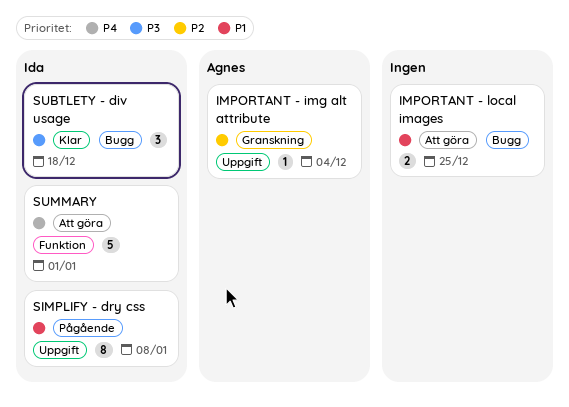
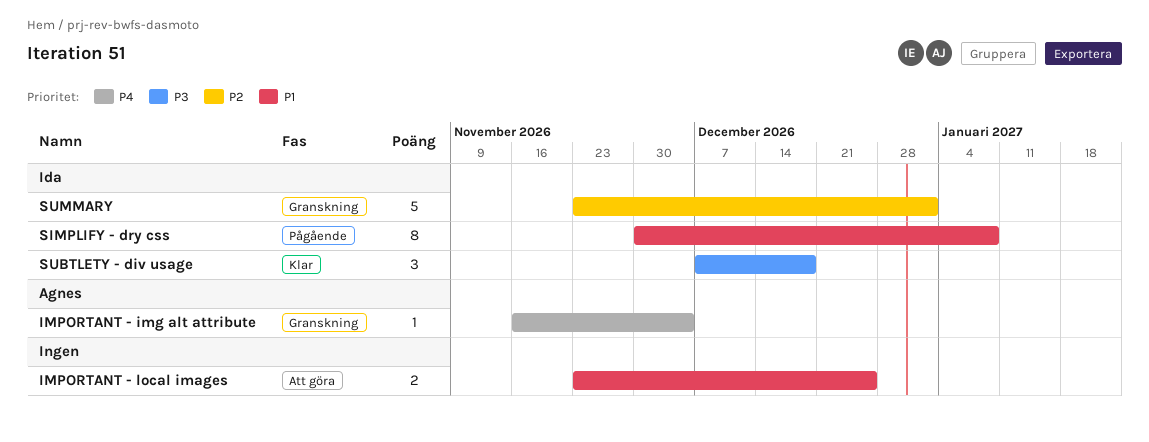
IMPORTANT - img alt attribute, priority: P2 -> P4
SUMMARY, status: Att göra -> Granskning
SUMMARY, priority: P4 -> P2

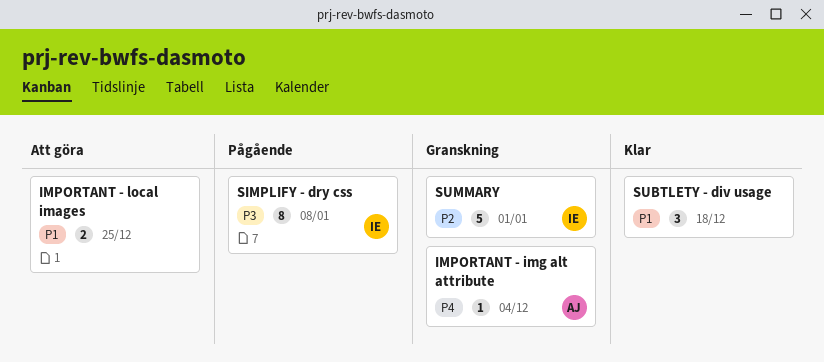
SIMPLIFY - dry css, priority: P1 -> P3
SUBTLETY - div usage, owner: Ida -> none
SUBTLETY - div usage, priority: P3 -> P1

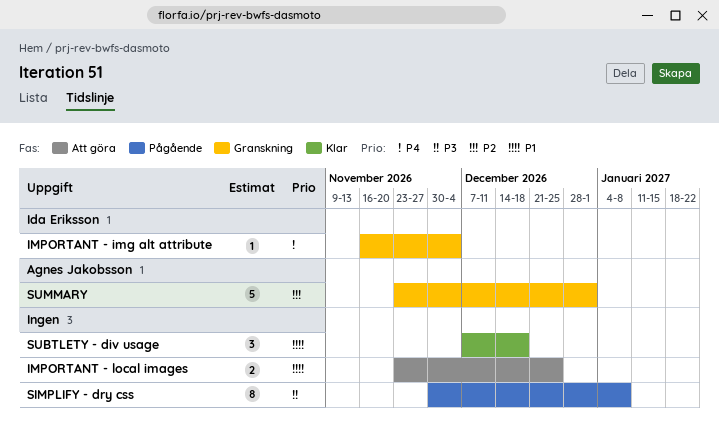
IMPORTANT - img alt attribute, owner: Agnes Jakobsson -> Ida Eriksson
SIMPLIFY - dry css, owner: Ida Eriksson -> none
SUMMARY, owner: Ida Eriksson -> Agnes Jakobsson

